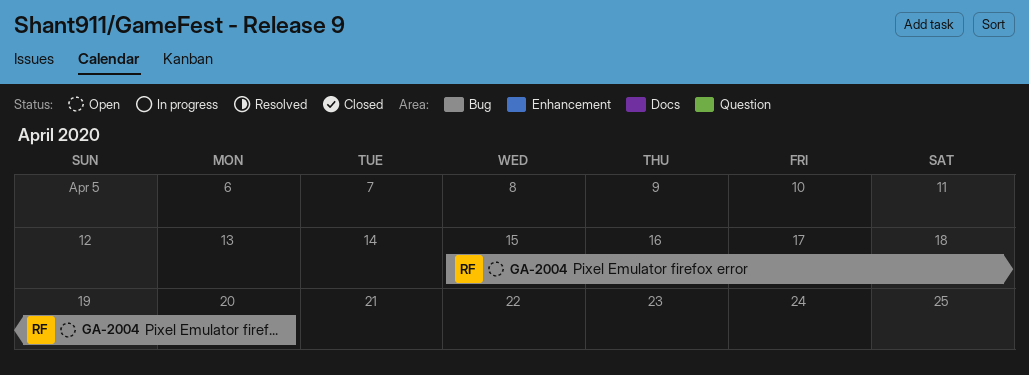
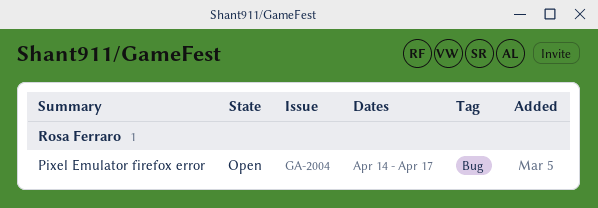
GA-2004, start: Apr 15 -> Apr 14
GA-2004, due: Apr 20 -> Apr 17

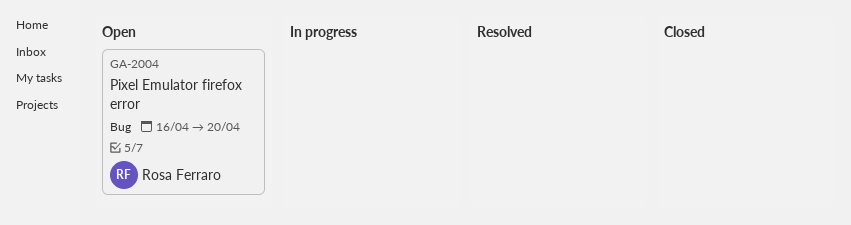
GA-2004, start: Apr 14 -> Apr 16
GA-2004, due: Apr 17 -> Apr 20

